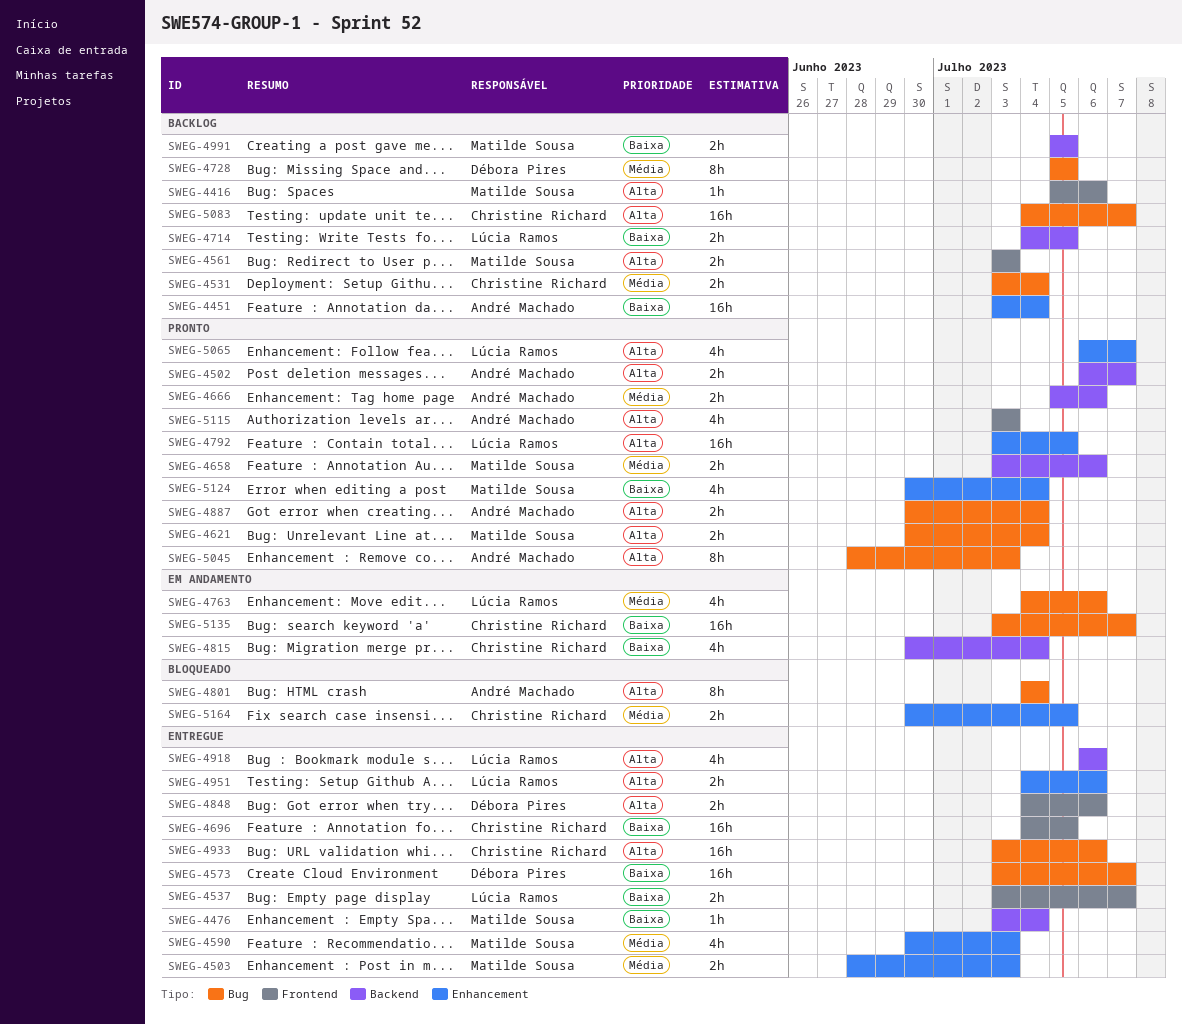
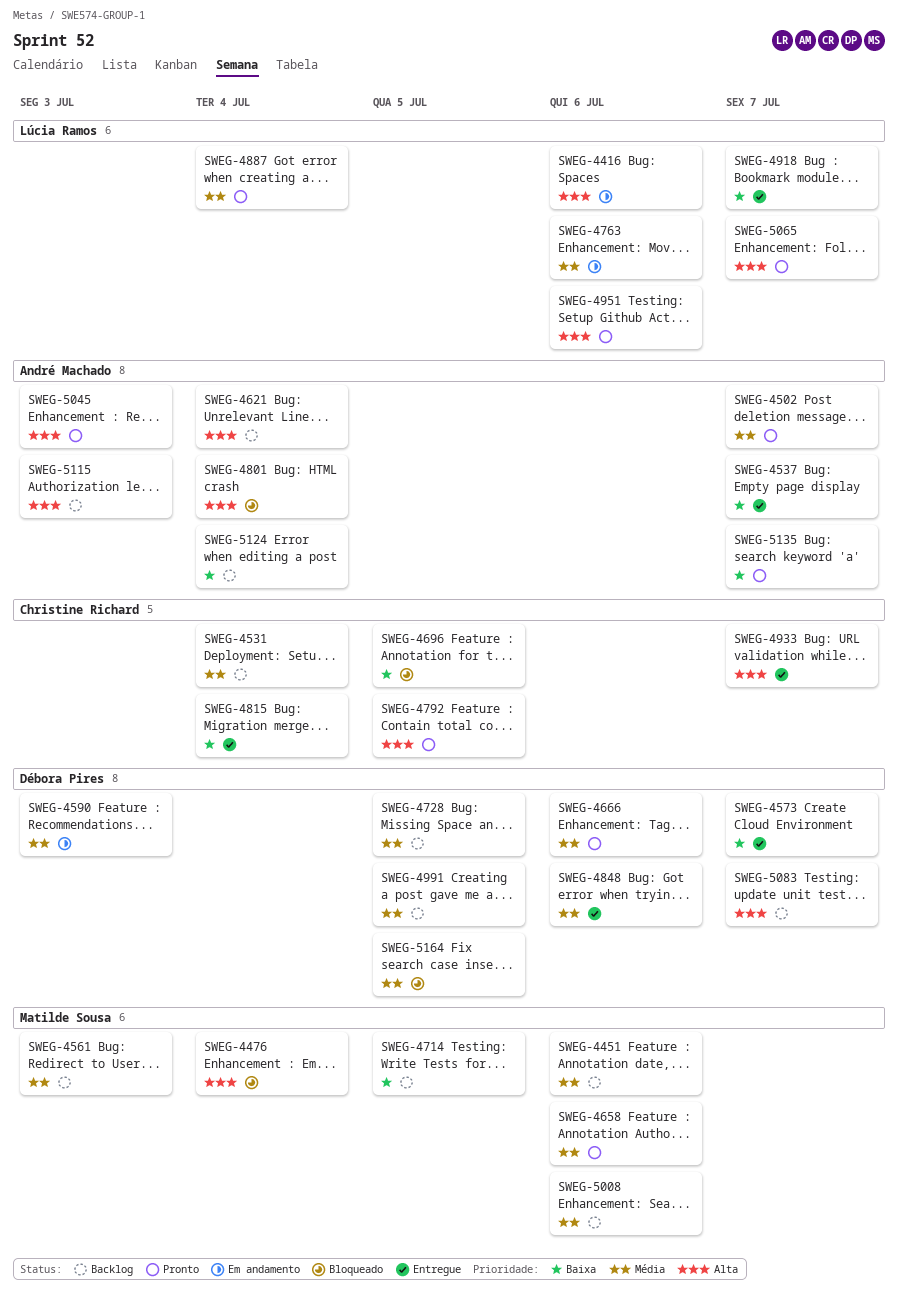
SWEG-4416, status: Backlog -> Em andamento
SWEG-4416, owner: Matilde Sousa -> Lúcia Ramos
SWEG-4451, owner: André Machado -> Matilde Sousa
SWEG-4451, priority: Baixa -> Média
SWEG-4451, due: Jul 4 -> Jul 6
SWEG-4476, status: Entregue -> Bloqueado
SWEG-4476, priority: Baixa -> Alta
SWEG-4502, priority: Alta -> Média
SWEG-4503: present -> none
SWEG-4537, owner: Lúcia Ramos -> André Machado
SWEG-4561, priority: Alta -> Média
SWEG-4590, status: Entregue -> Em andamento
SWEG-4590, owner: Matilde Sousa -> Débora Pires
SWEG-4621, status: Pronto -> Backlog
SWEG-4621, owner: Matilde Sousa -> André Machado
SWEG-4666, owner: André Machado -> Débora Pires
SWEG-4696, status: Entregue -> Bloqueado
SWEG-4714, owner: Lúcia Ramos -> Matilde Sousa
SWEG-4792, owner: Lúcia Ramos -> Christine Richard
SWEG-4815, status: Em andamento -> Entregue
SWEG-4848, priority: Alta -> Média
SWEG-4887, owner: André Machado -> Lúcia Ramos
SWEG-4887, priority: Alta -> Média
SWEG-4918, priority: Alta -> Baixa
SWEG-4918, due: Jul 6 -> Jul 7
SWEG-4933, due: Jul 6 -> Jul 7
SWEG-4951, status: Entregue -> Pronto
SWEG-4991, owner: Matilde Sousa -> Débora Pires
SWEG-4991, priority: Baixa -> Média
SWEG-5008: none -> present
SWEG-5083, owner: Christine Richard -> Débora Pires
SWEG-5115, status: Pronto -> Backlog
SWEG-5124, status: Pronto -> Backlog
SWEG-5124, owner: Matilde Sousa -> André Machado
SWEG-5135, status: Em andamento -> Pronto
SWEG-5135, owner: Christine Richard -> André Machado
SWEG-5164, owner: Christine Richard -> Débora Pires

